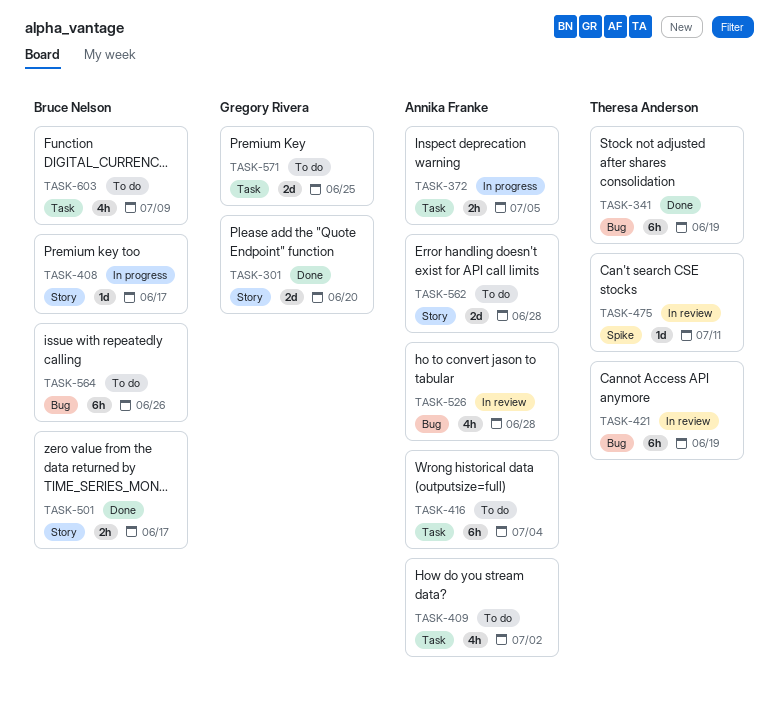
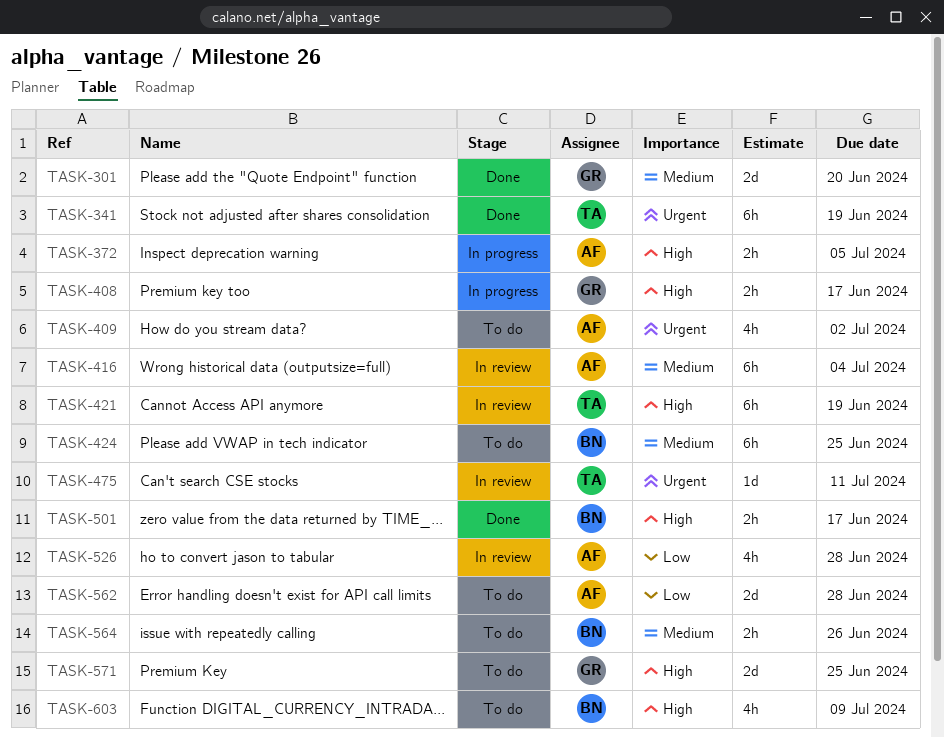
TASK-408, owner: Bruce Nelson -> Gregory Rivera
TASK-408, estimate: 1d -> 2h
TASK-416, status: To do -> In review
TASK-424: none -> present
TASK-564, estimate: 6h -> 2h

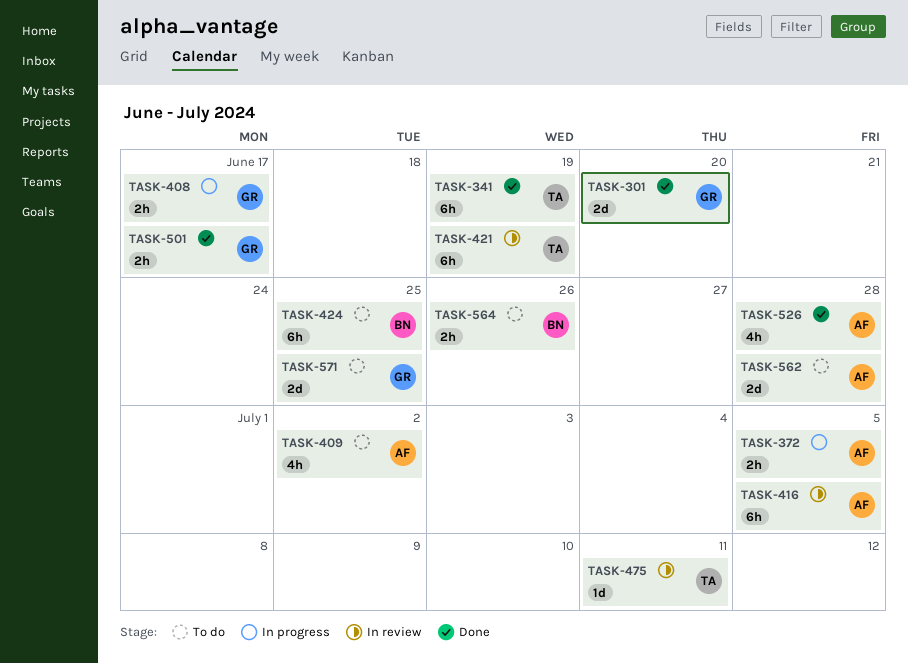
TASK-416, due: Jul 4 -> Jul 5
TASK-501, owner: BN -> GR
TASK-526, status: In review -> Done
TASK-603: present -> none

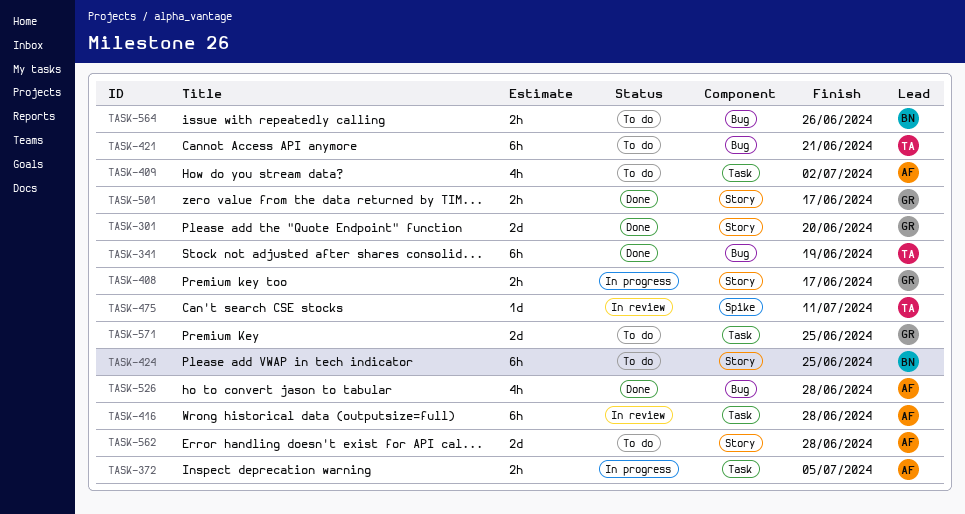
TASK-416, due: Jul 5 -> Jun 28
TASK-421, status: In review -> To do
TASK-421, due: Jun 19 -> Jun 21

